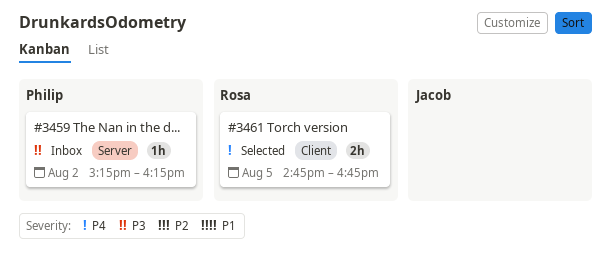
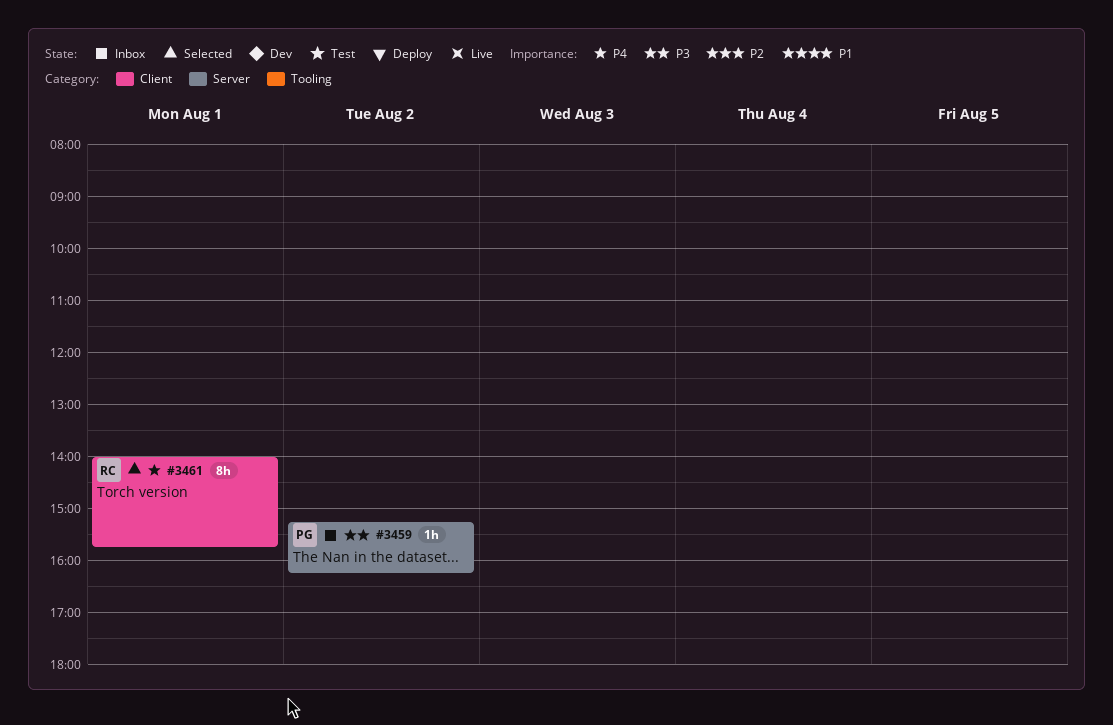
#3461, estimate: 2h -> 8h
#3461, day: Aug 5 -> Aug 1
#3461, begins: 14:45 -> 14:00
#3461, ends: 16:45 -> 15:45

